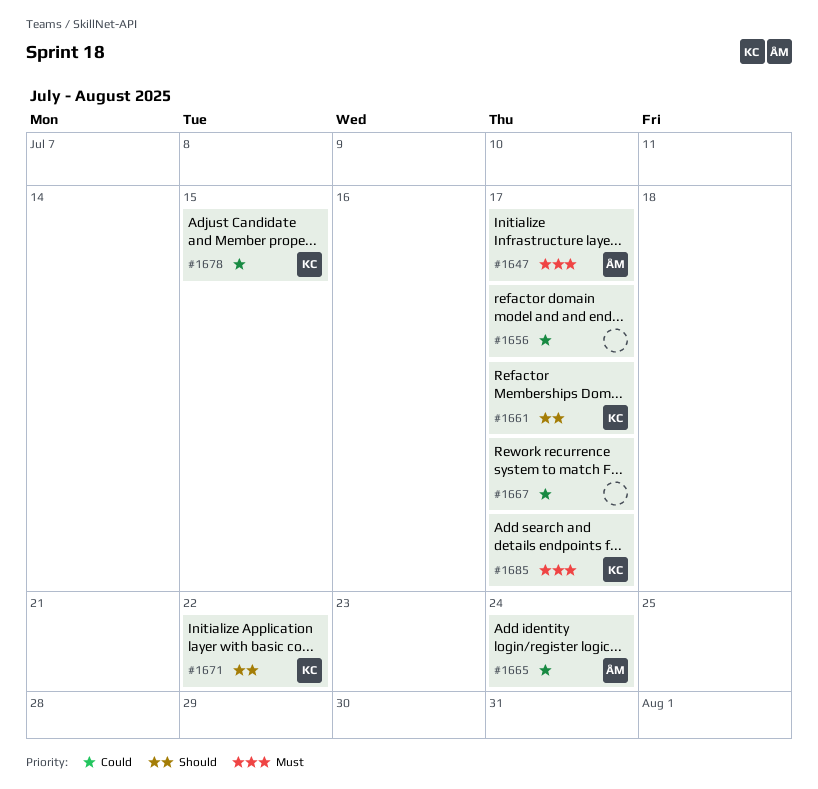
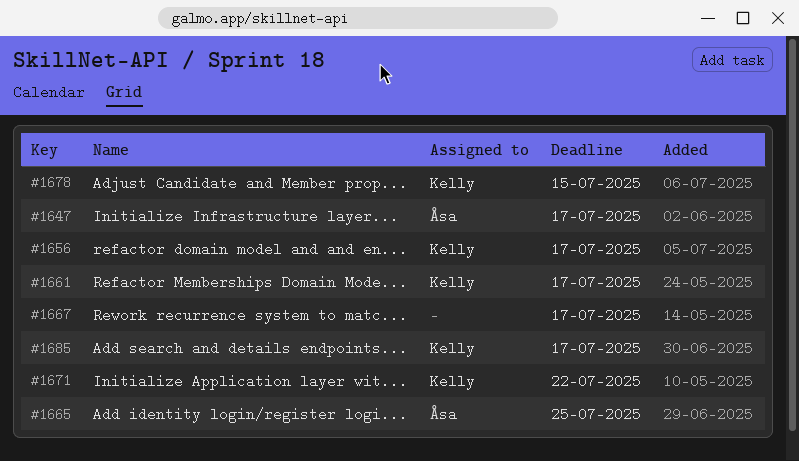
#1656, owner: none -> Kelly
#1665, due: Jul 24 -> Jul 25

